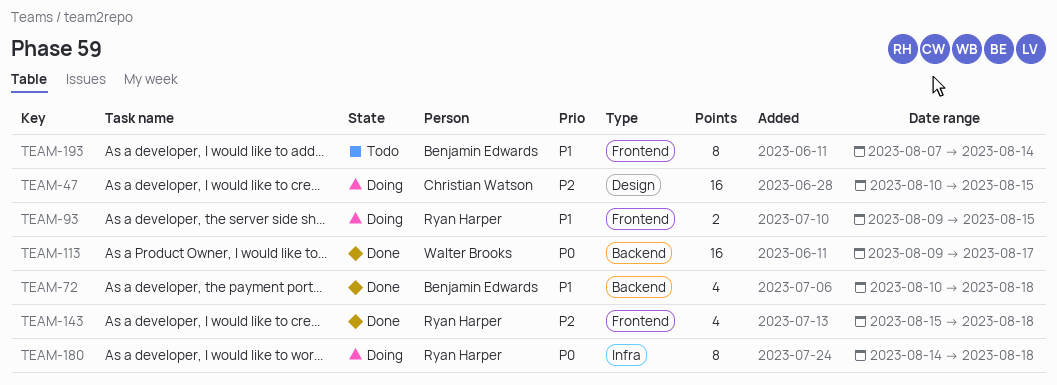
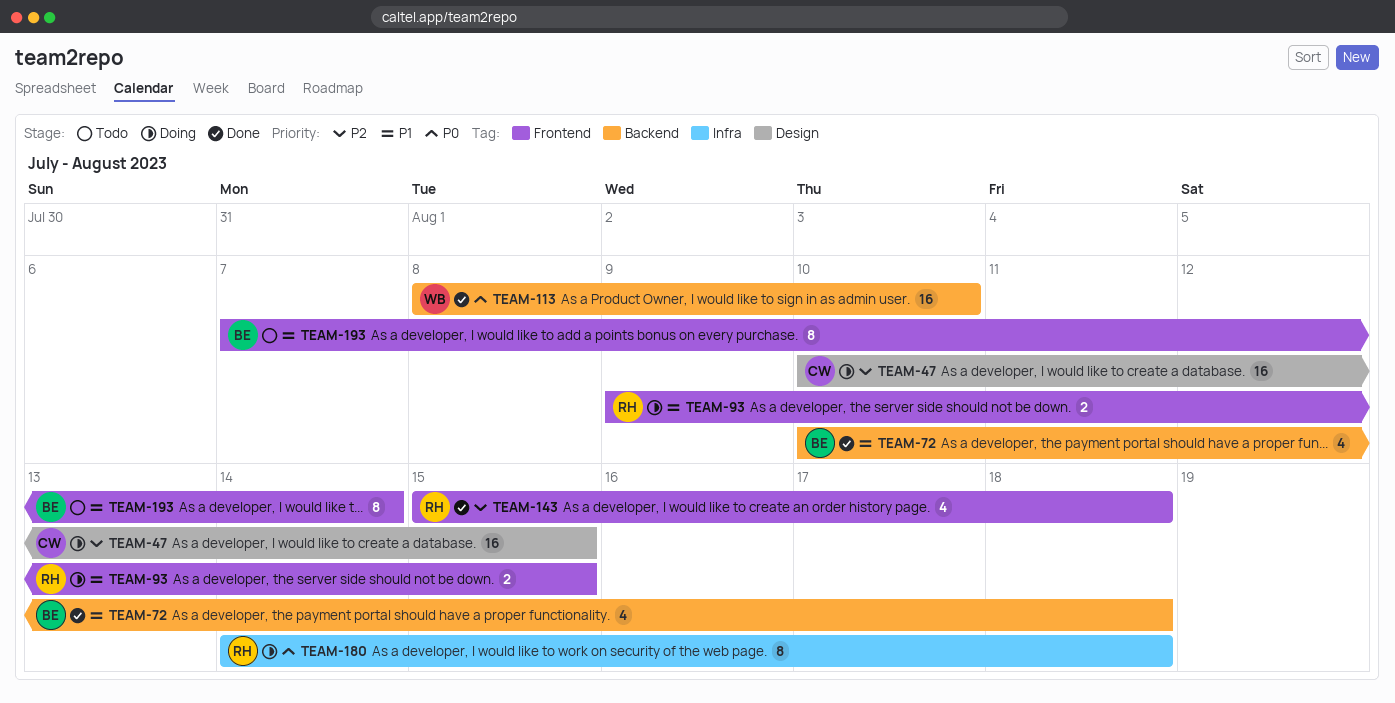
TEAM-113, start: Aug 9 -> Aug 8
TEAM-113, due: Aug 17 -> Aug 10

